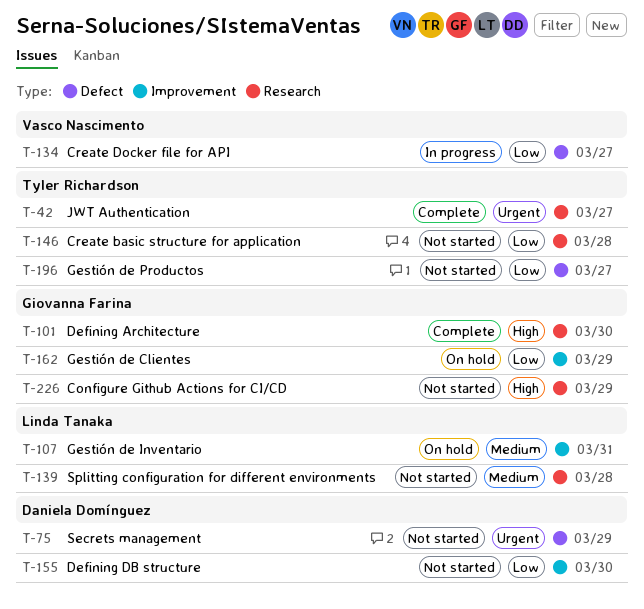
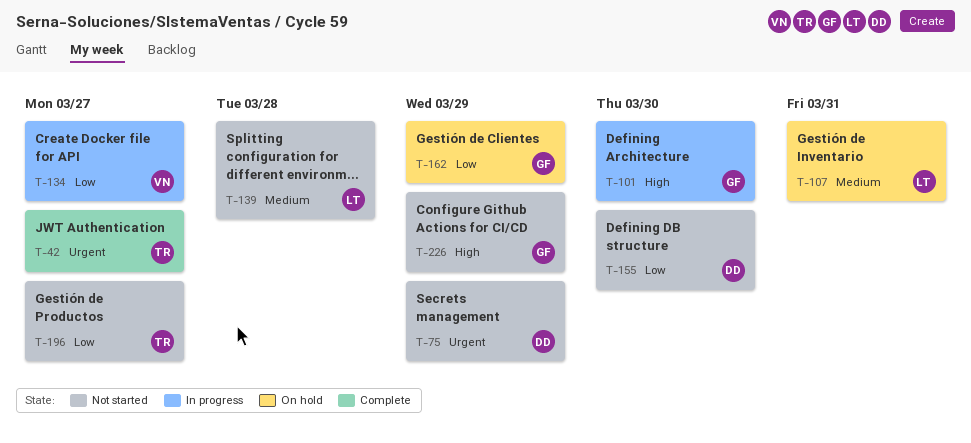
T-101, status: Complete -> In progress
T-146: present -> none

